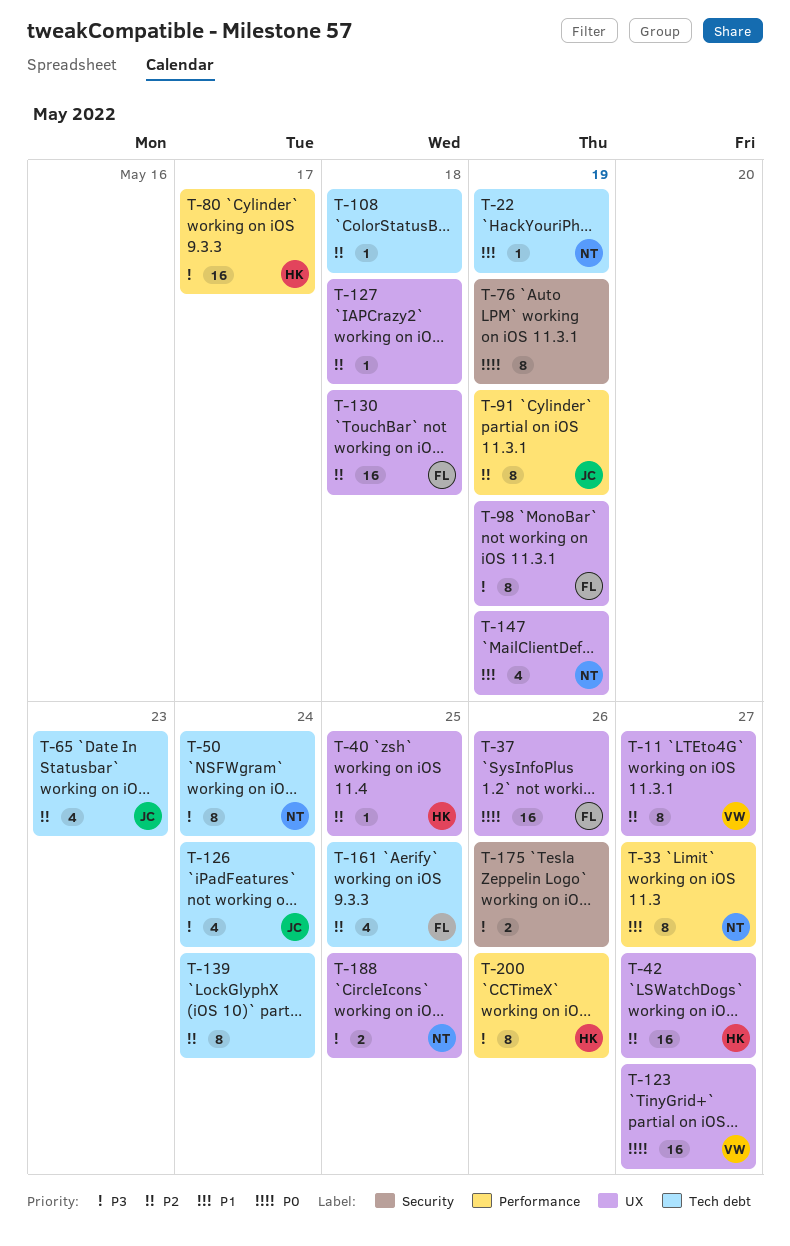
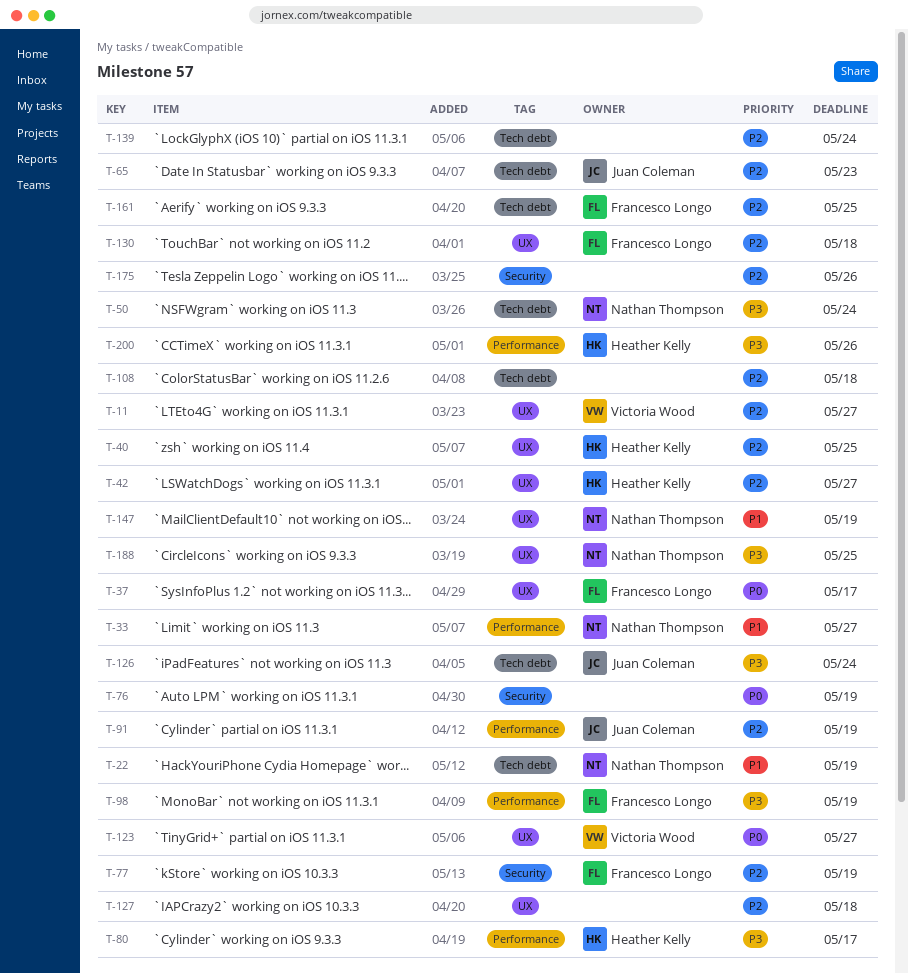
T-37, due: May 26 -> May 17
T-77: none -> present
T-98, label: UX -> Performance
T-175, priority: P3 -> P2

